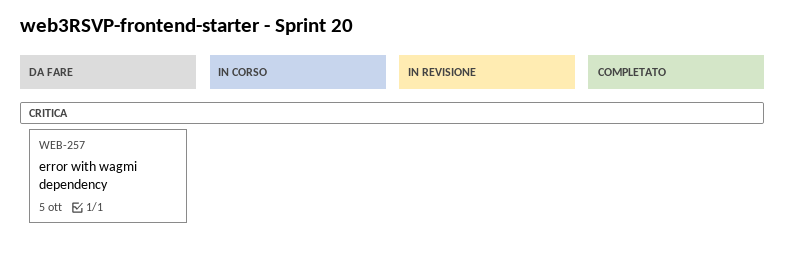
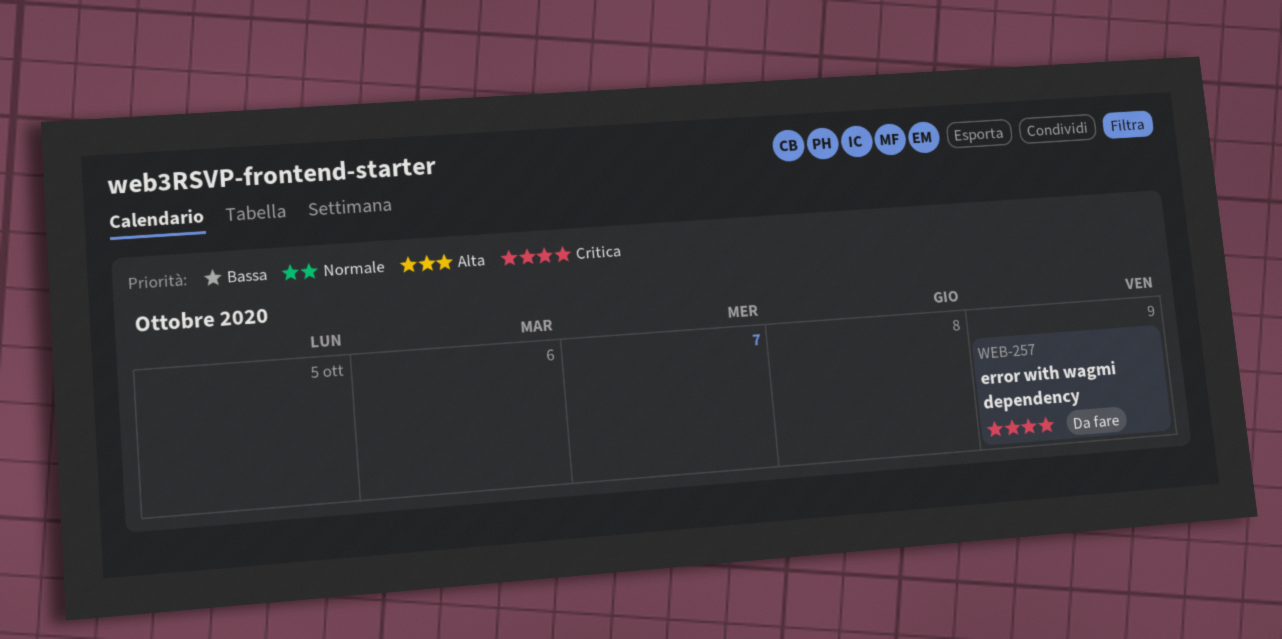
WEB-257, due: Oct 5 -> Oct 9

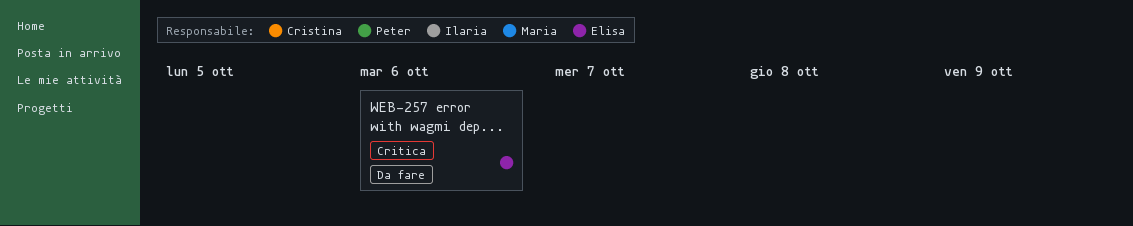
WEB-257, due: Oct 9 -> Oct 6

